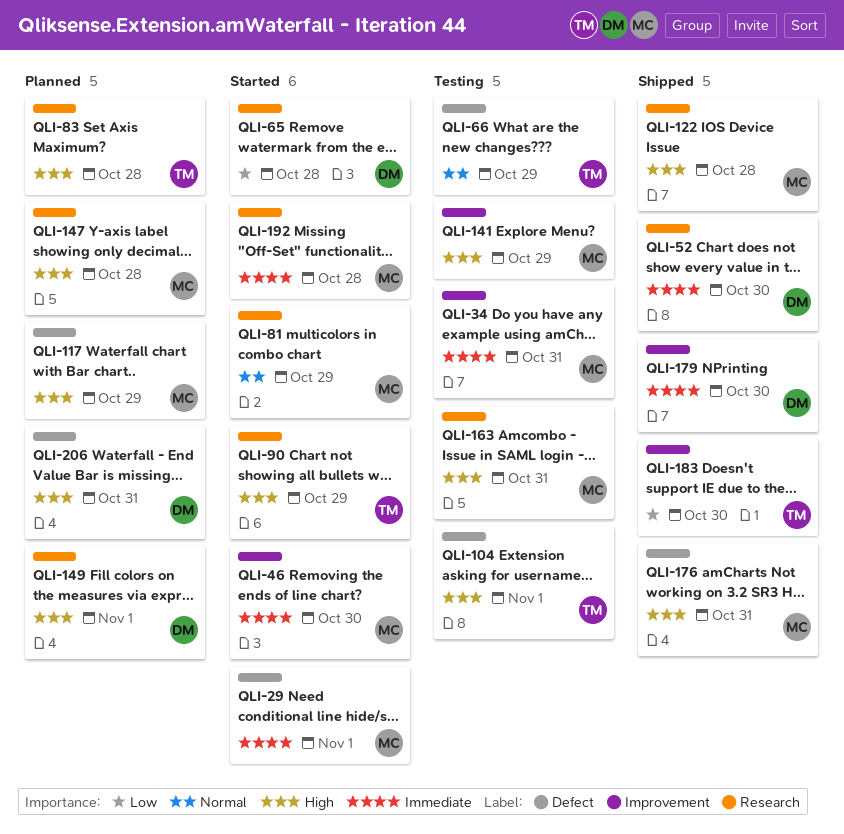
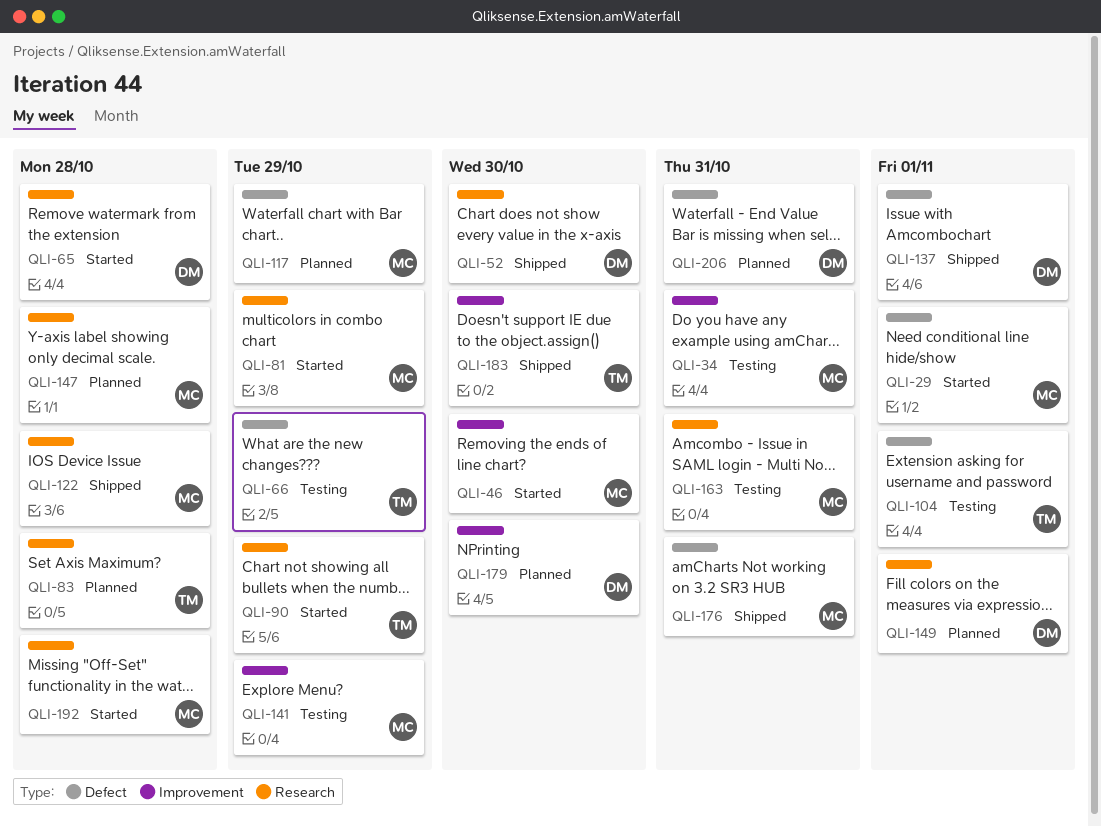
QLI-137: none -> present
QLI-179, status: Shipped -> Planned

